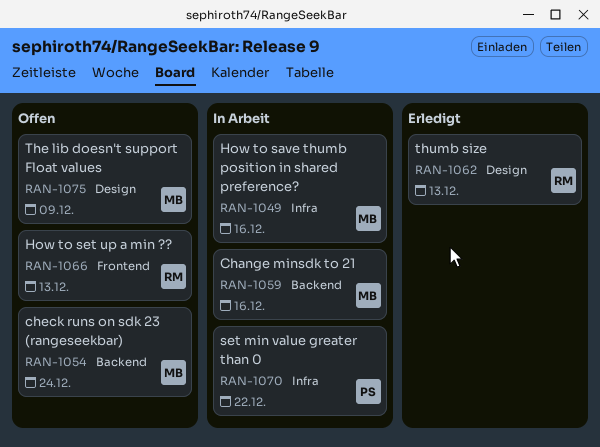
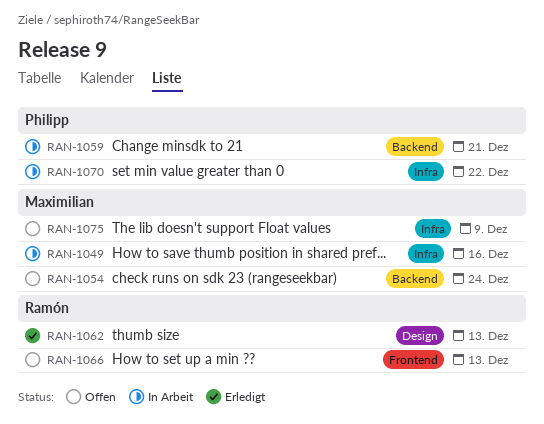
RAN-1059, owner: Maximilian -> Philipp
RAN-1059, due: Dec 16 -> Dec 21
RAN-1075, label: Design -> Infra

